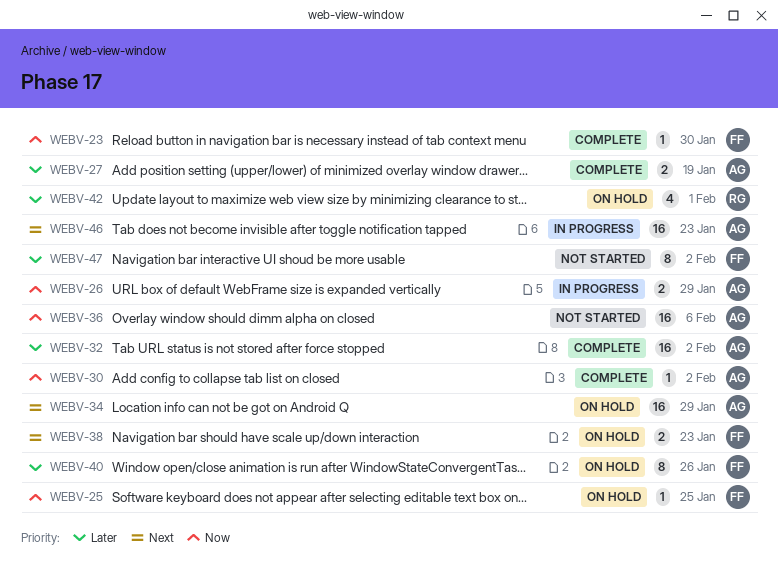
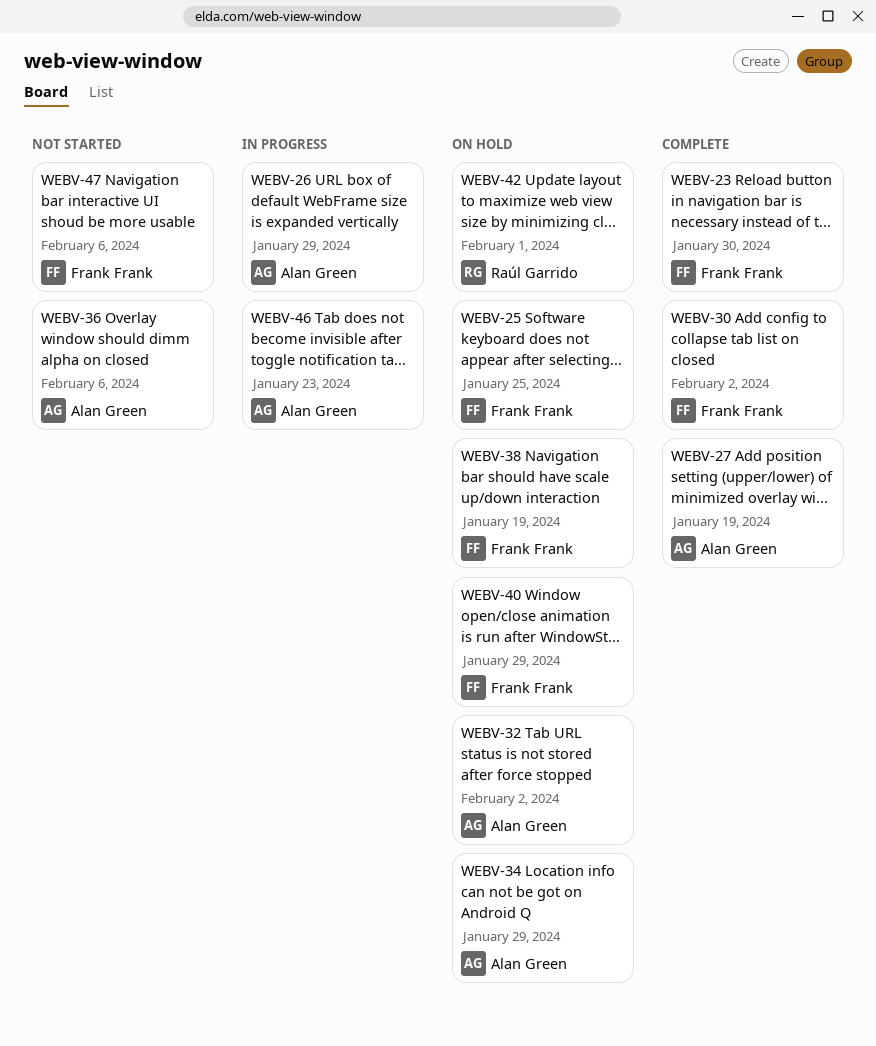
WEBV-30, owner: Alan Green -> Frank Frank
WEBV-32, status: Complete -> On hold
WEBV-38, due: Jan 23 -> Jan 19
WEBV-40, due: Jan 26 -> Jan 29
WEBV-47, due: Feb 2 -> Feb 6

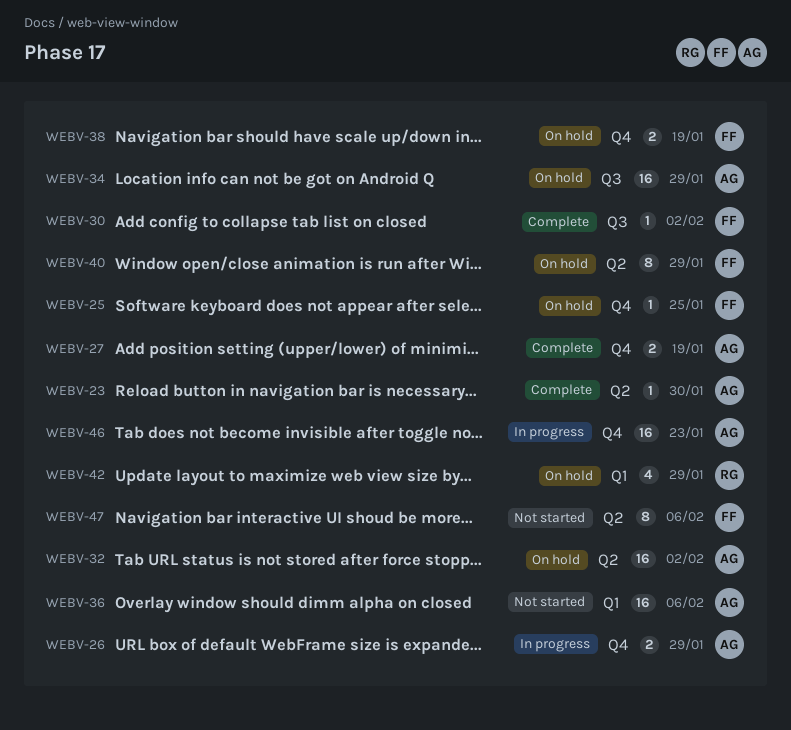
WEBV-23, owner: Frank Frank -> Alan Green
WEBV-42, due: Feb 1 -> Jan 29

